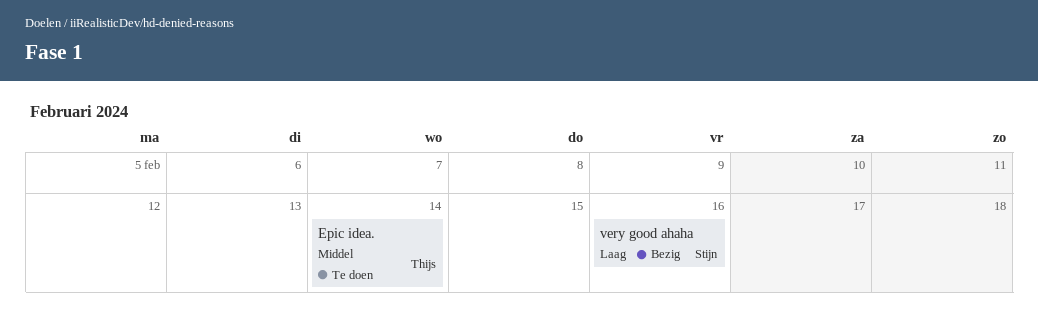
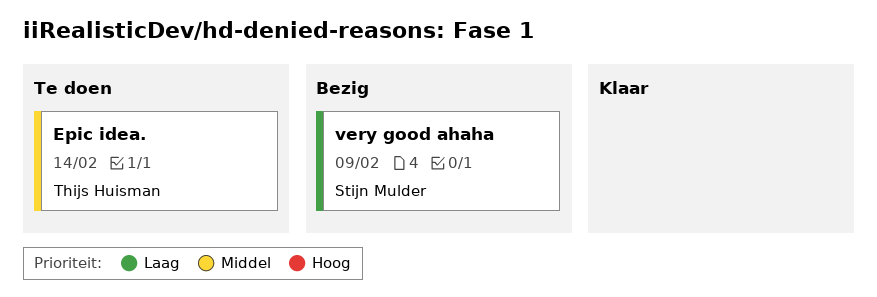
very good ahaha, due: Feb 16 -> Feb 9

